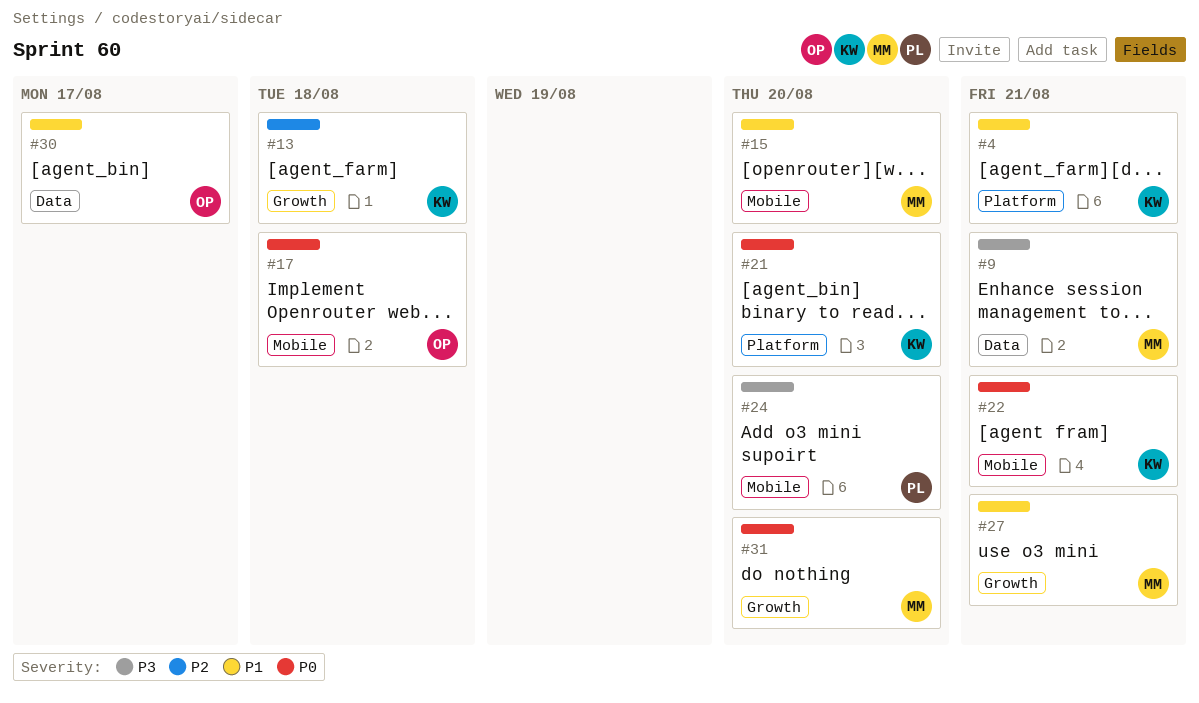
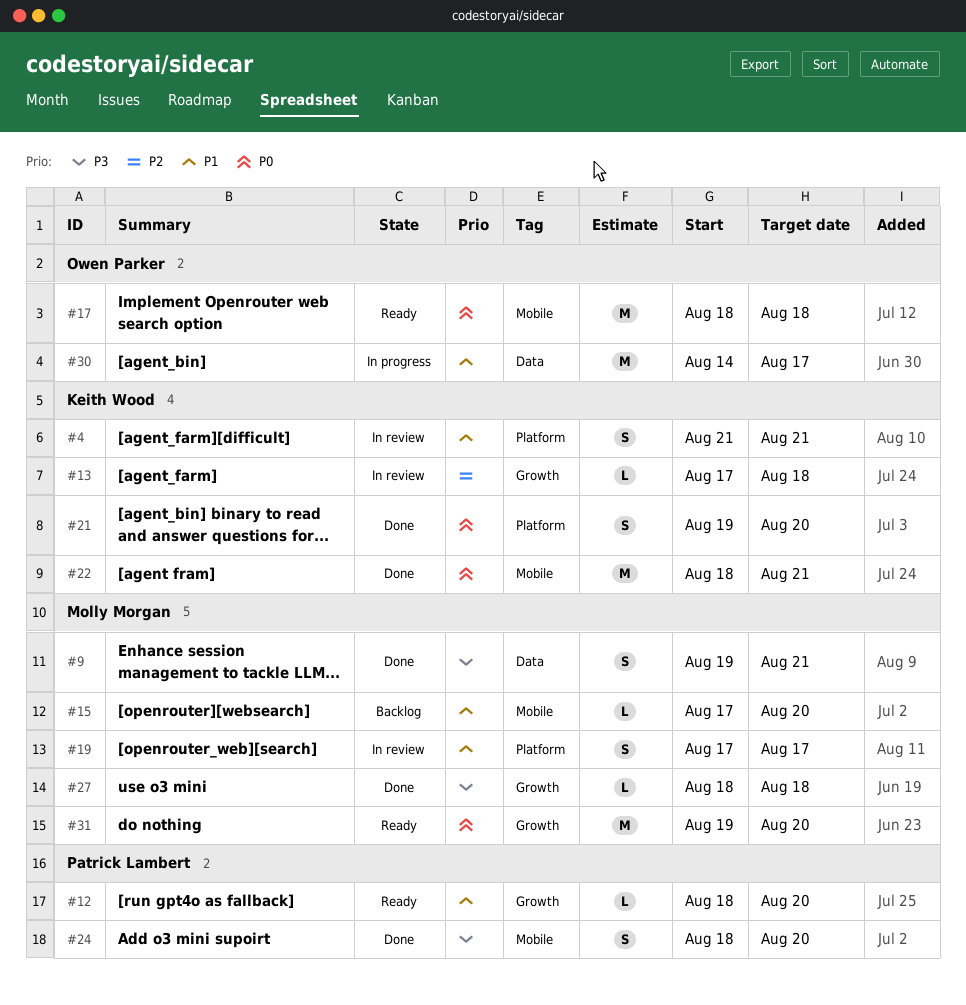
#12: none -> present
#19: none -> present
#27, priority: P1 -> P3
#27, due: Aug 21 -> Aug 18

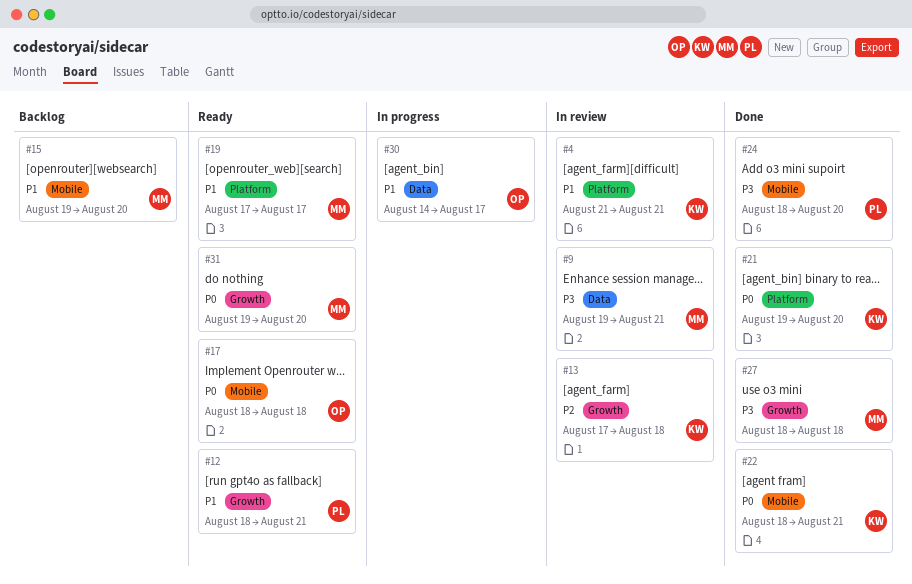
#9, status: Done -> In review
#12, due: Aug 20 -> Aug 21
#15, start: Aug 17 -> Aug 19
#19, status: In review -> Ready

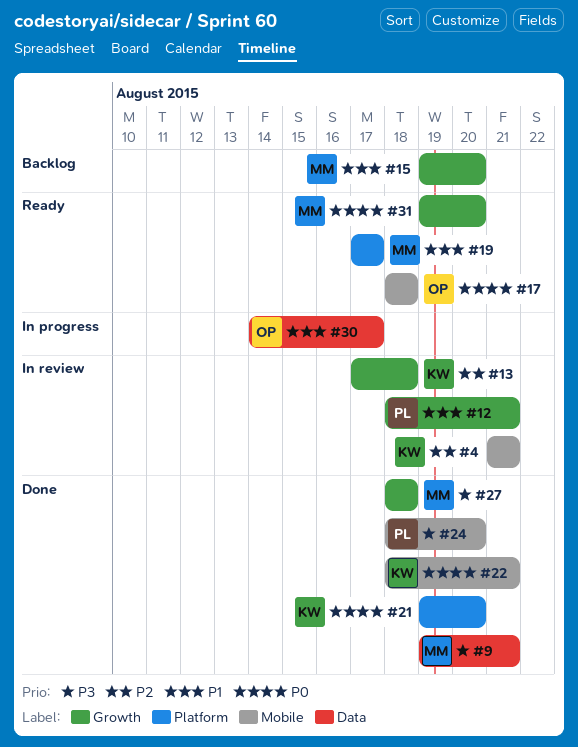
#4, priority: P1 -> P2
#4, label: Platform -> Mobile
#9, status: In review -> Done
#12, status: Ready -> In review
#15, label: Mobile -> Growth

